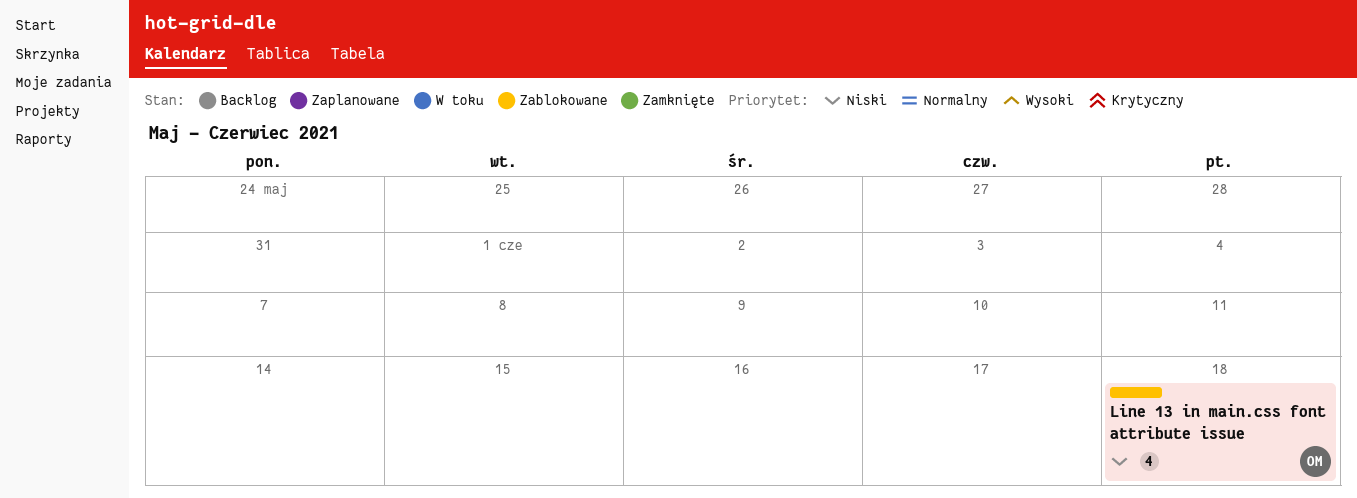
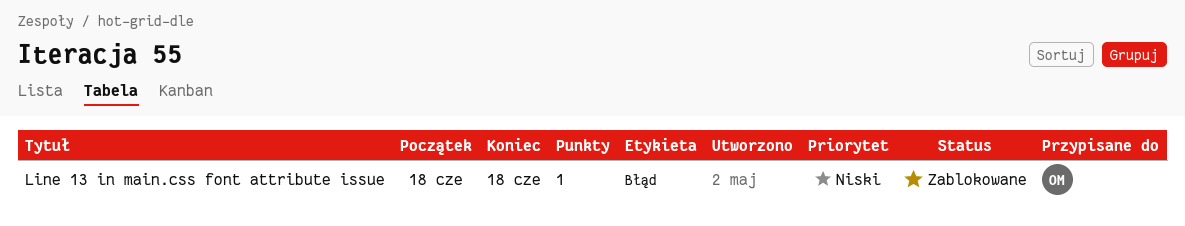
Line 13 in main.css font attribute issue, estimate: 4 -> 1

